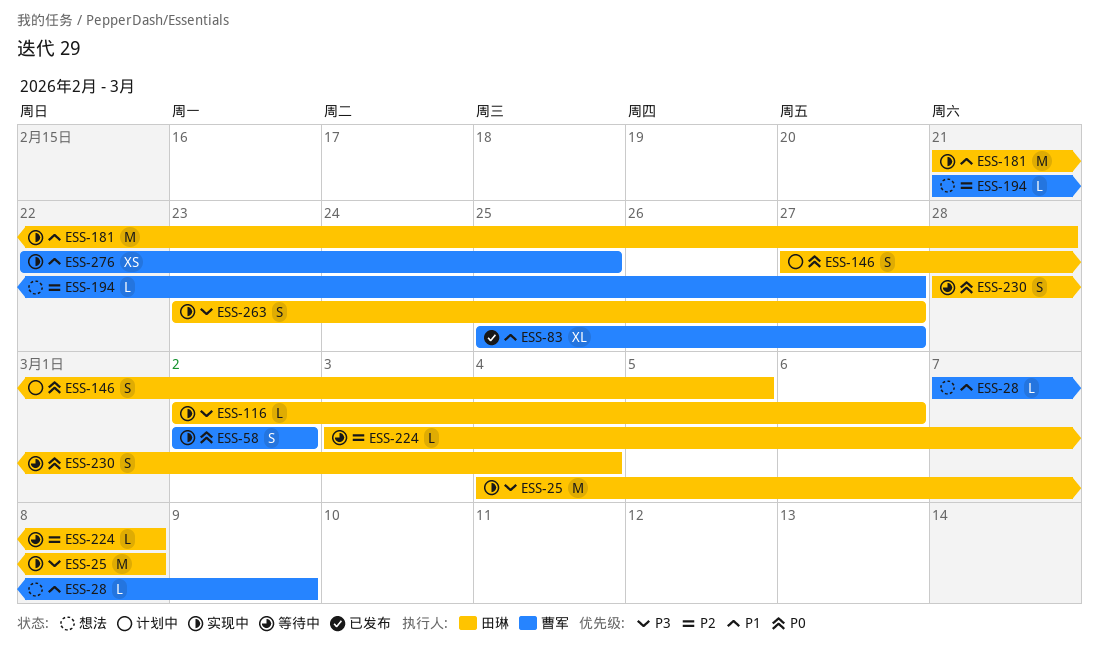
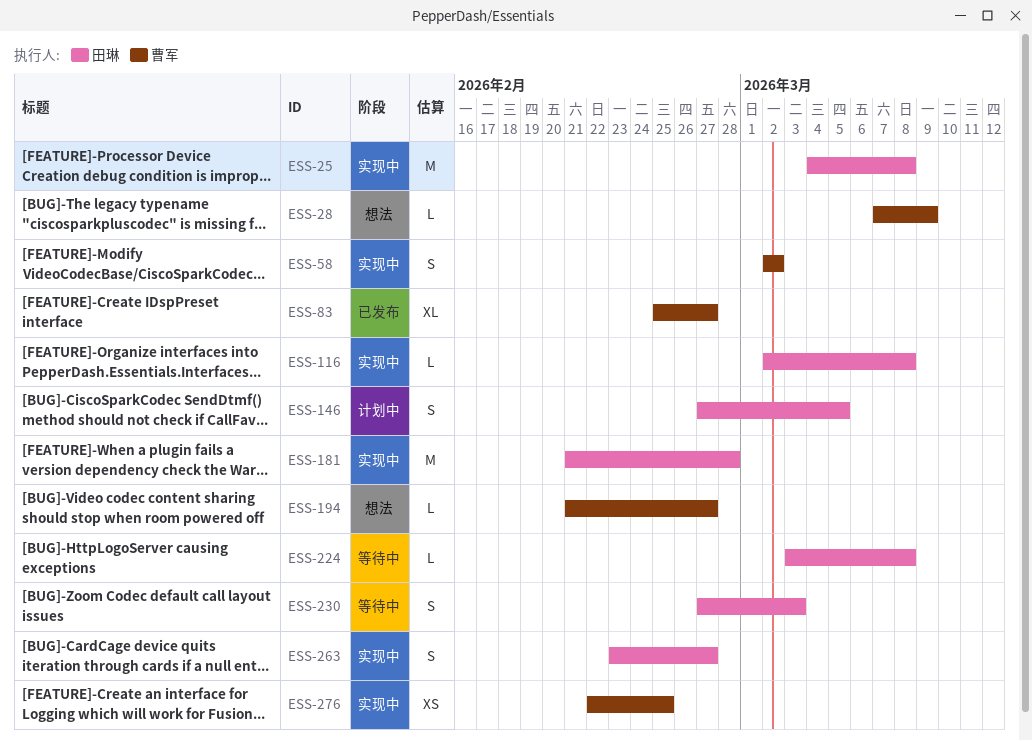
ESS-116, due: Mar 6 -> Mar 8
ESS-230, start: Feb 28 -> Feb 27
ESS-230, due: Mar 4 -> Mar 3

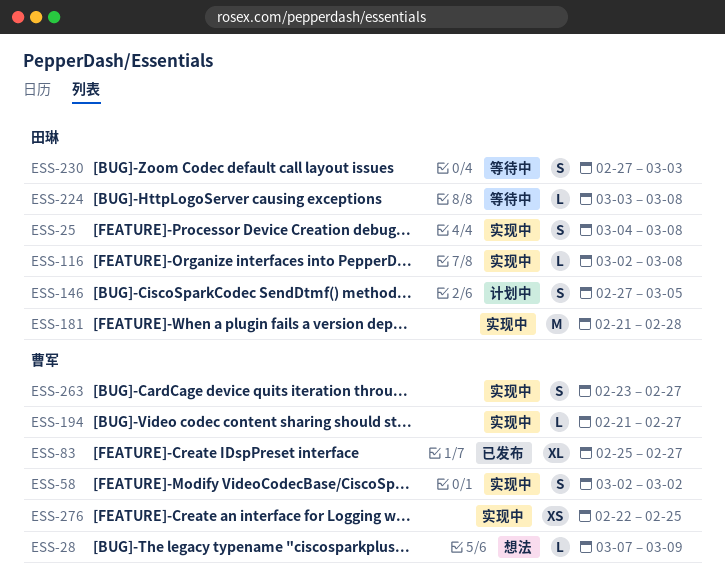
ESS-25, estimate: M -> S
ESS-194, status: 想法 -> 实现中
ESS-263, owner: 田琳 -> 曹军

